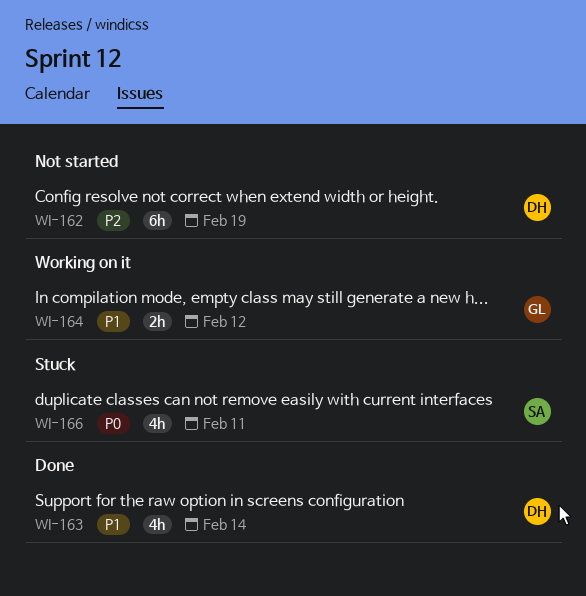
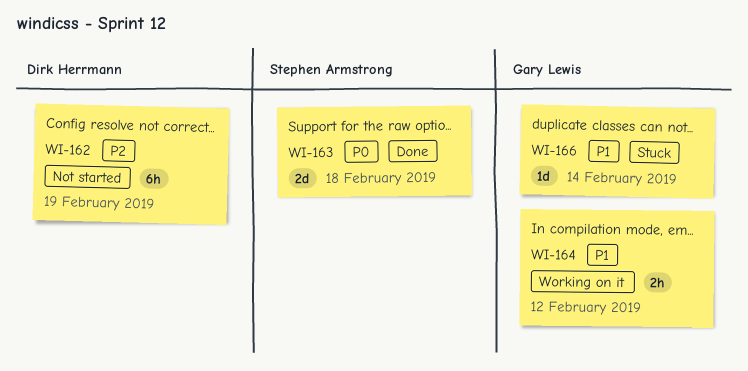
WI-163, owner: Dirk Herrmann -> Stephen Armstrong
WI-163, priority: P1 -> P0
WI-163, estimate: 4h -> 2d
WI-163, due: Feb 14 -> Feb 18
WI-166, owner: Stephen Armstrong -> Gary Lewis
WI-166, priority: P0 -> P1
WI-166, estimate: 4h -> 1d
WI-166, due: Feb 11 -> Feb 14

